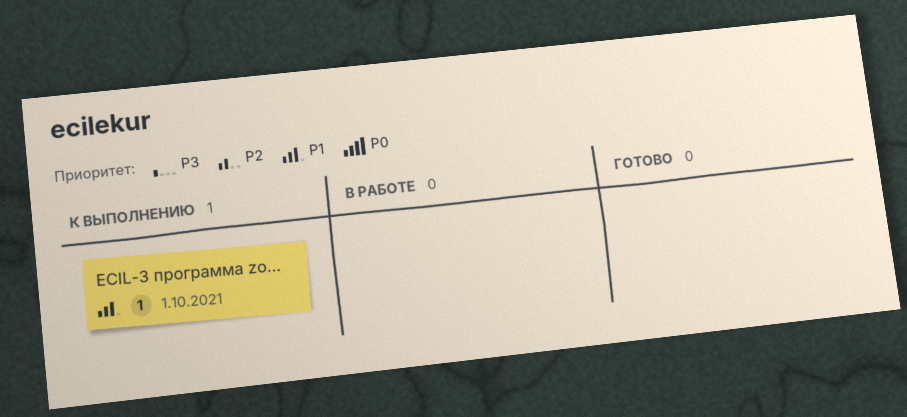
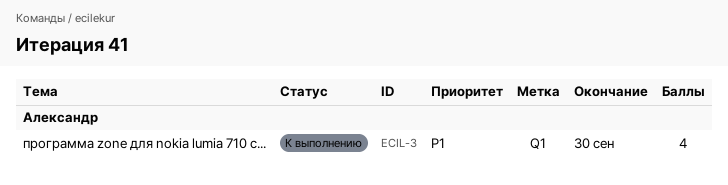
ECIL-3, estimate: 1 -> 4
ECIL-3, due: Oct 1 -> Sep 30

